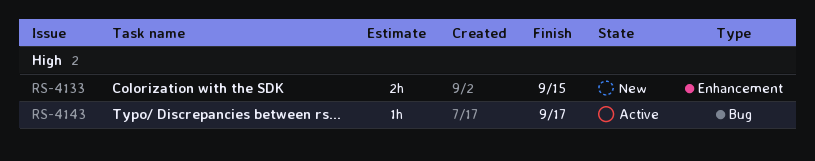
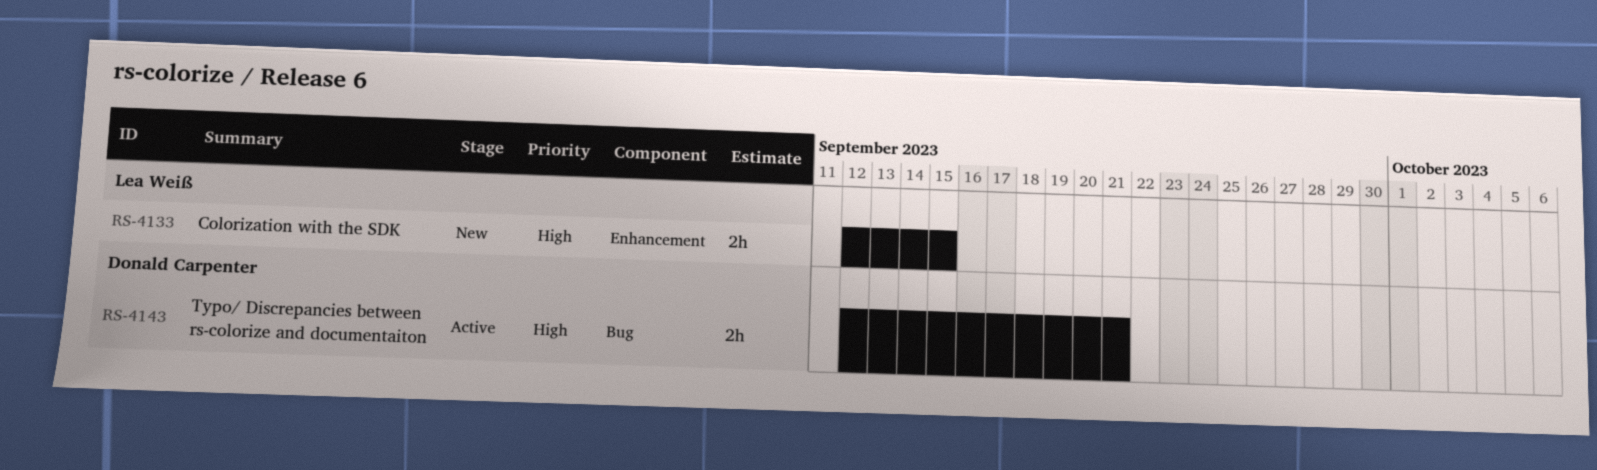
RS-4143, estimate: 1h -> 2h
RS-4143, due: Sep 17 -> Sep 21

